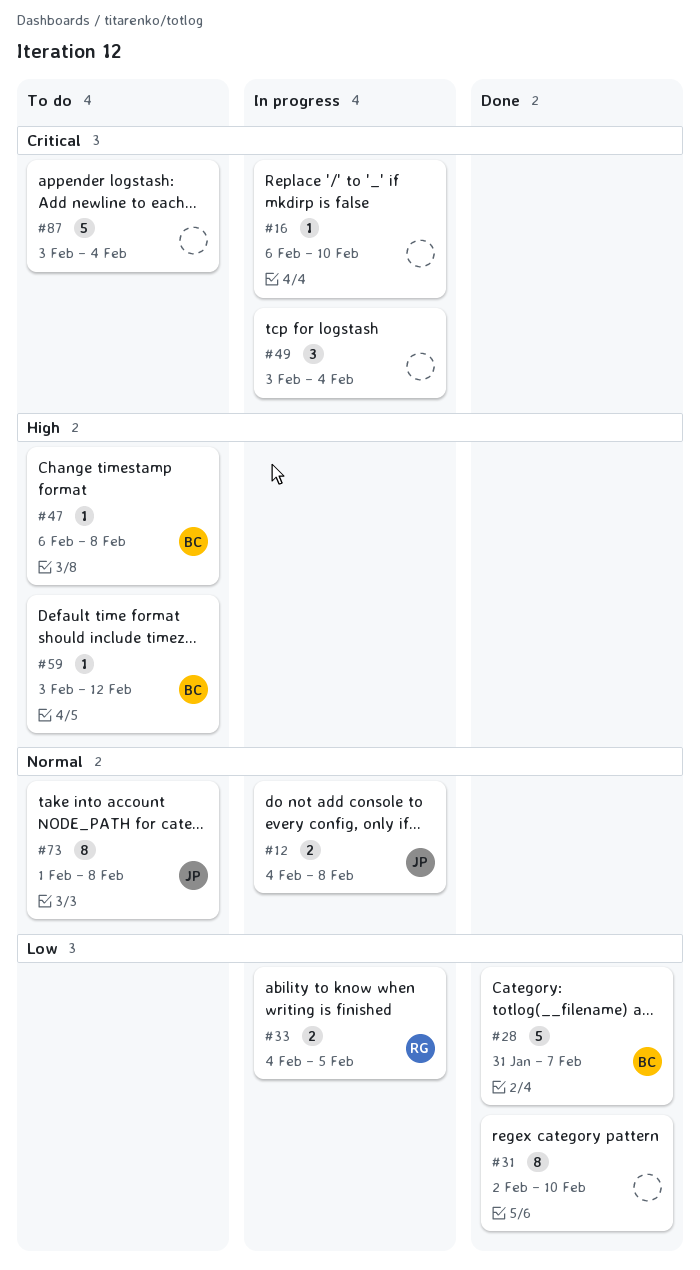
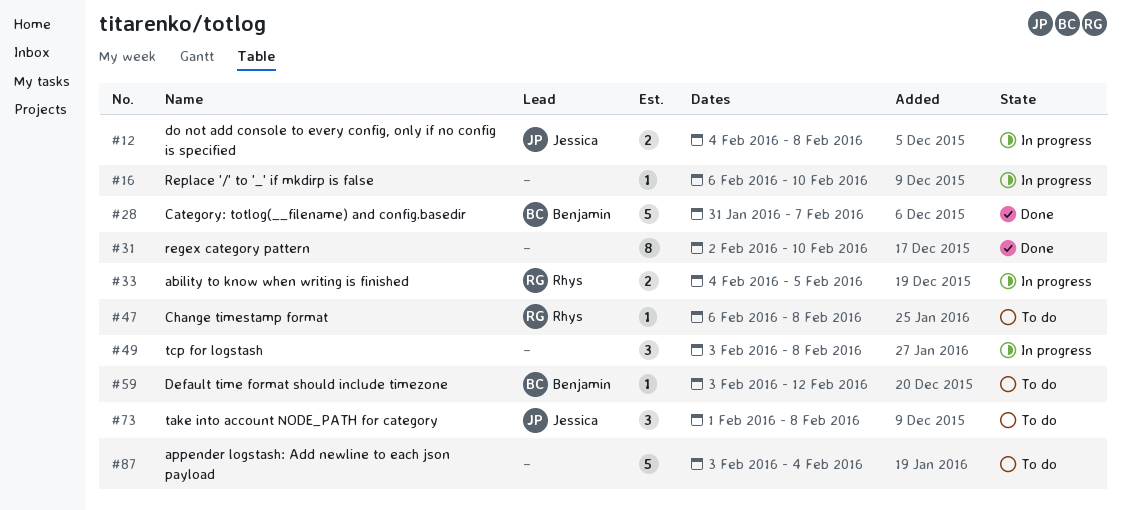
#47, owner: Benjamin -> Rhys
#49, due: Feb 4 -> Feb 8
#73, estimate: 8 -> 3

